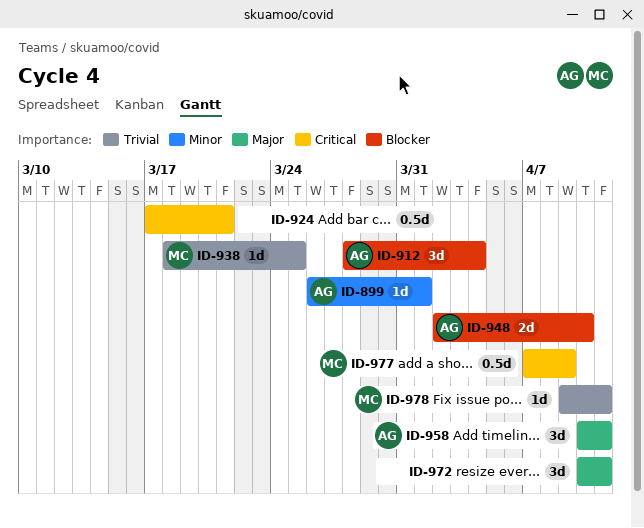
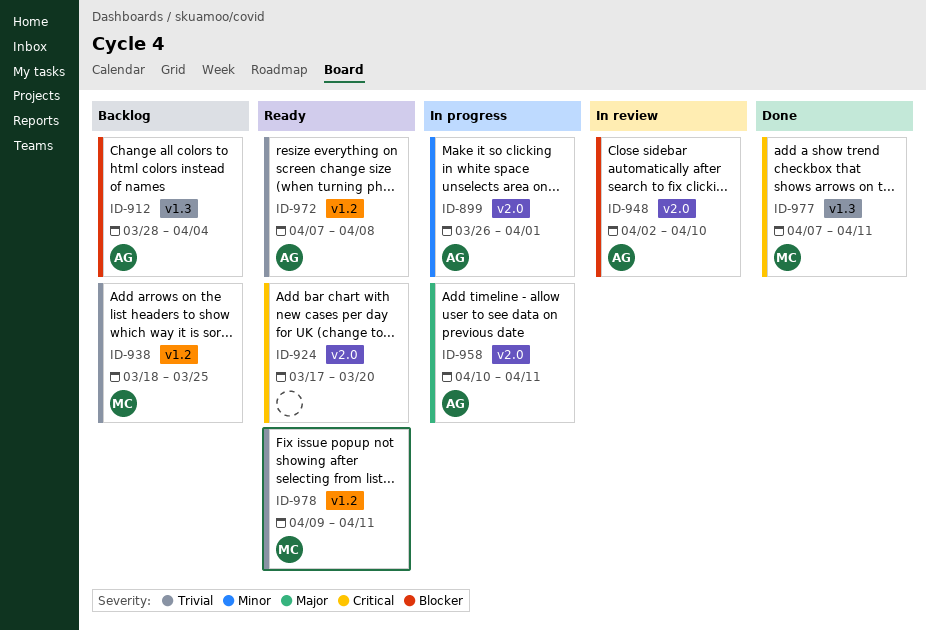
ID-924, due: Mar 21 -> Mar 20
ID-972, owner: none -> AG
ID-972, priority: Major -> Trivial
ID-972, start: Apr 10 -> Apr 7
ID-972, due: Apr 11 -> Apr 8
ID-977, due: Apr 9 -> Apr 11

